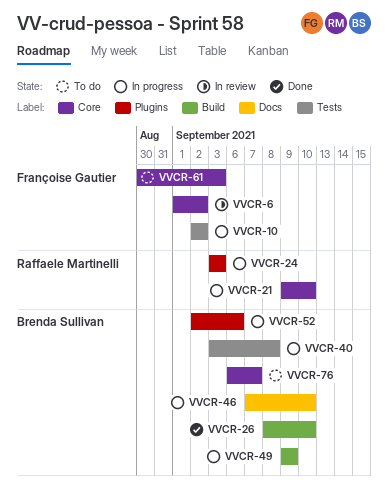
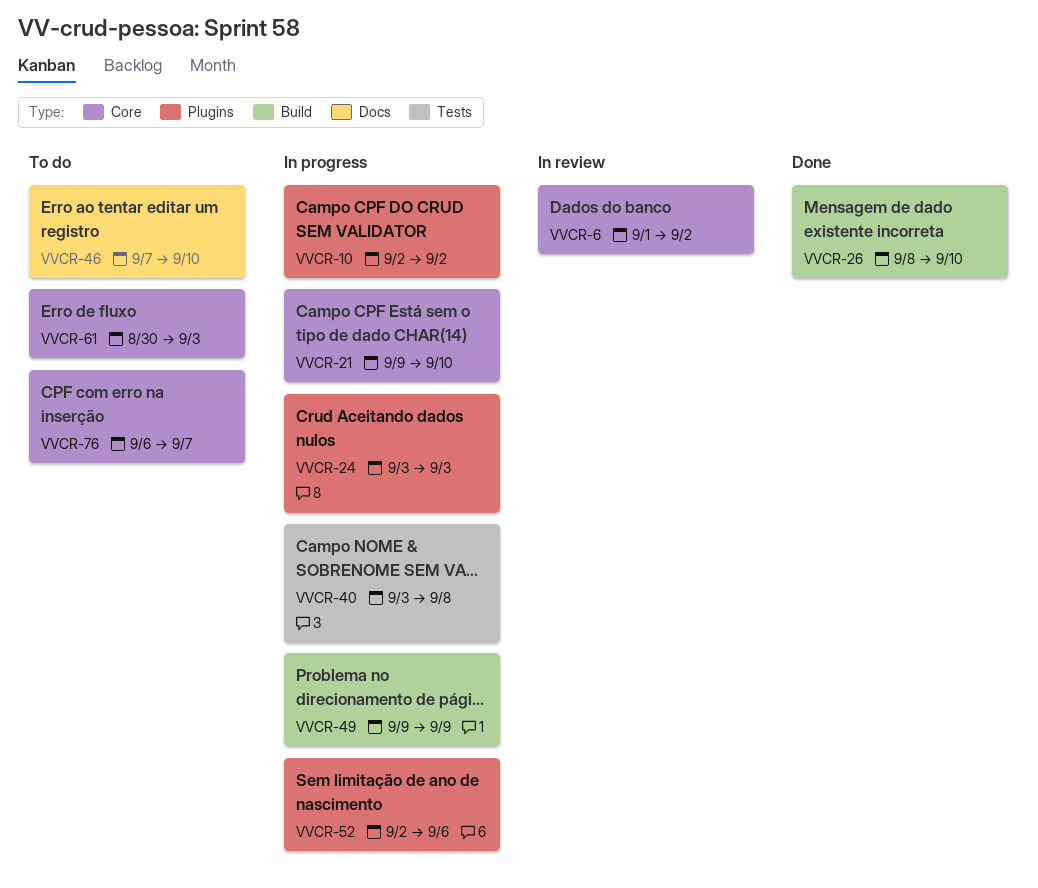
VVCR-10, label: Tests -> Plugins
VVCR-46, status: In progress -> To do

